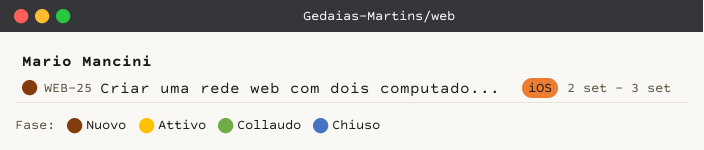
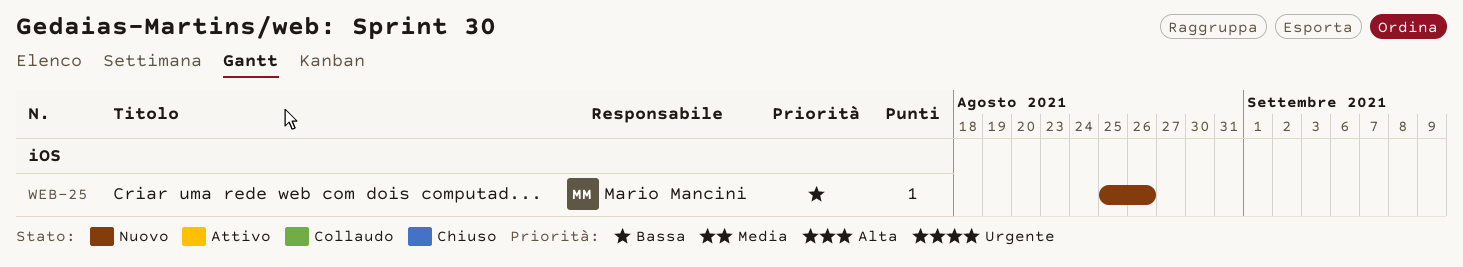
WEB-25, start: Sep 2 -> Aug 25
WEB-25, due: Sep 3 -> Aug 26

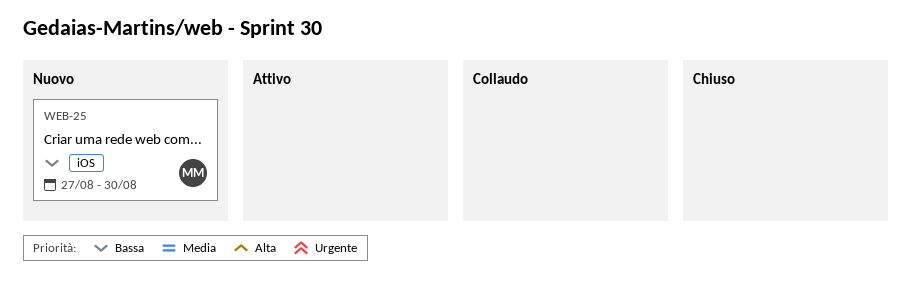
WEB-25, start: Aug 25 -> Aug 27
WEB-25, due: Aug 26 -> Aug 30

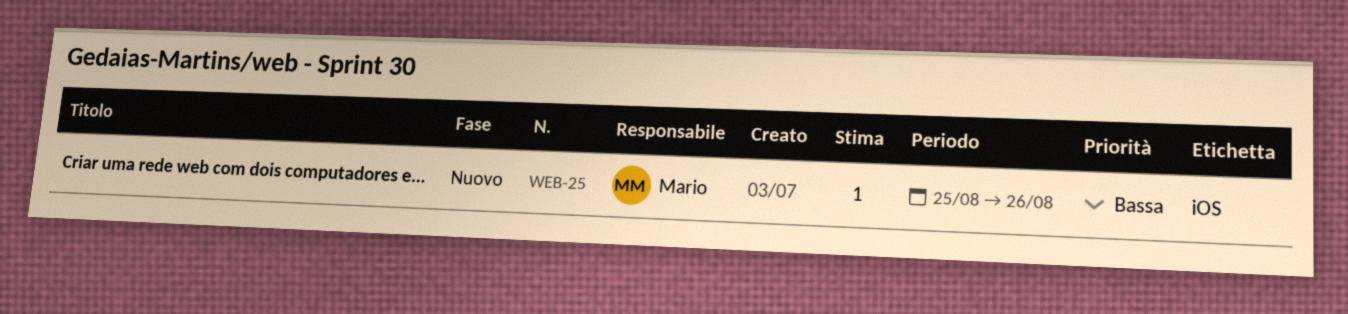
WEB-25, start: Aug 27 -> Aug 25
WEB-25, due: Aug 30 -> Aug 26

